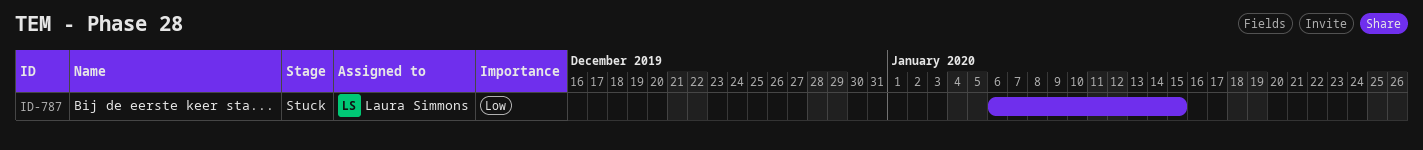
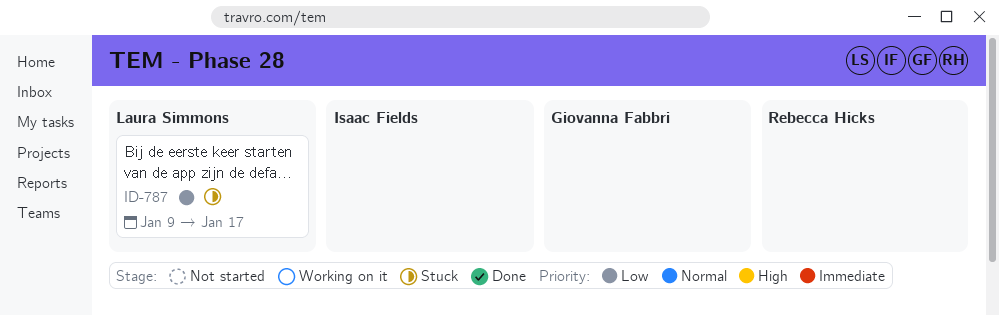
ID-787, start: Jan 6 -> Jan 9
ID-787, due: Jan 15 -> Jan 17

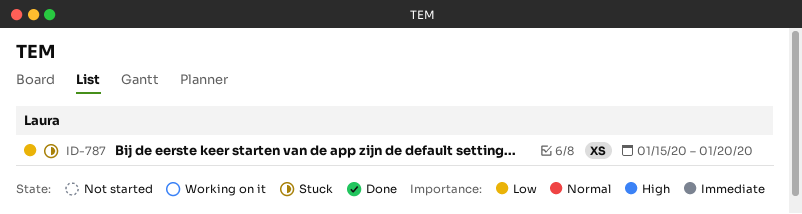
ID-787, start: Jan 9 -> Jan 15
ID-787, due: Jan 17 -> Jan 20

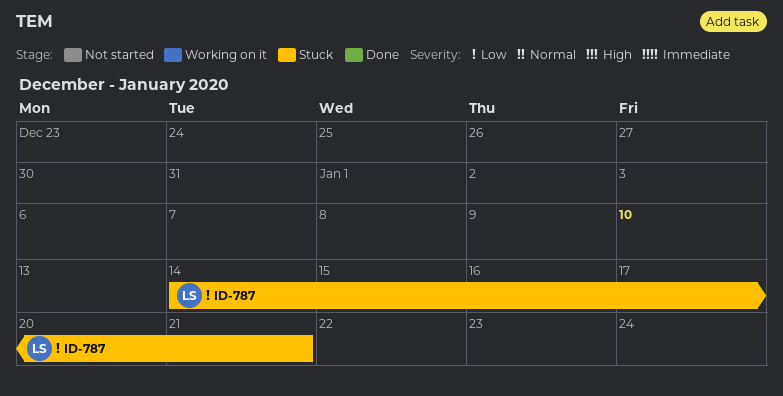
ID-787, start: Jan 15 -> Jan 14
ID-787, due: Jan 20 -> Jan 21

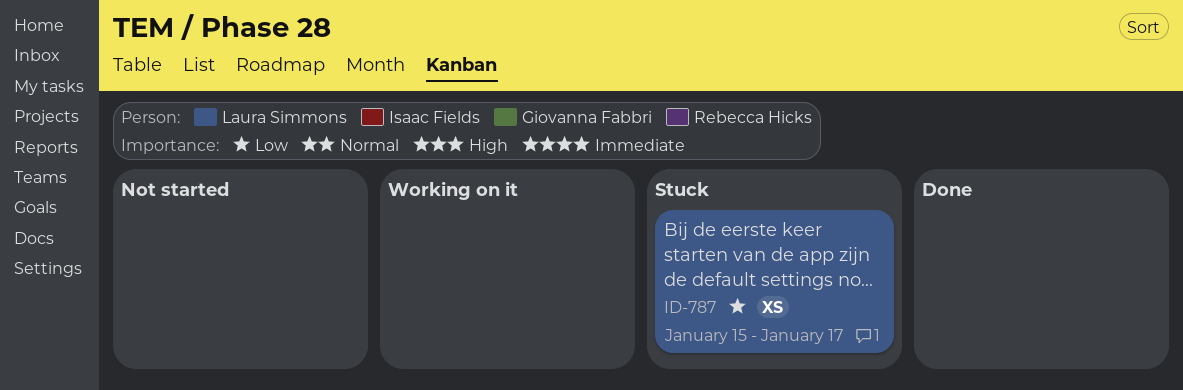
ID-787, start: Jan 14 -> Jan 15
ID-787, due: Jan 21 -> Jan 17

